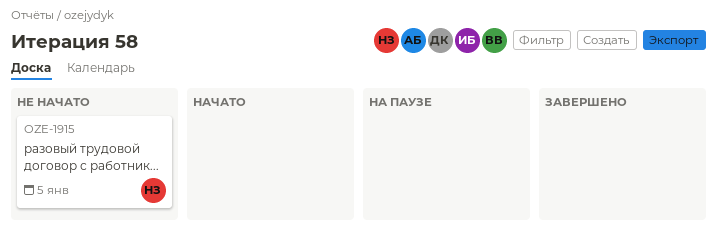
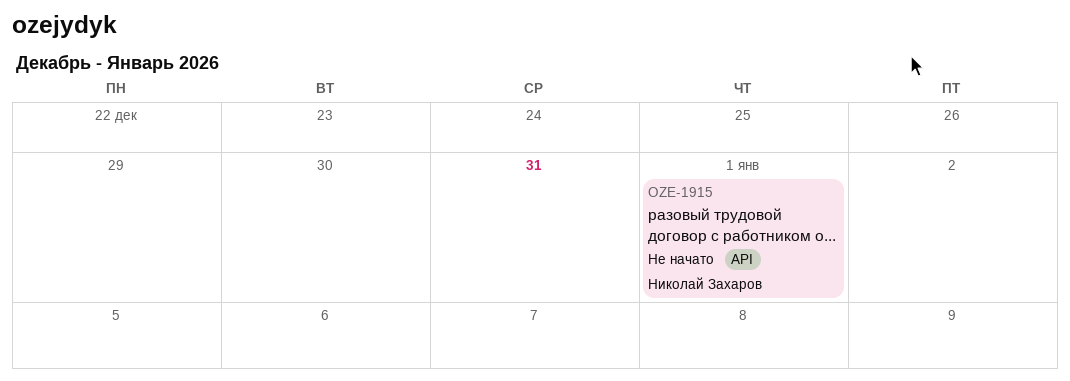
OZE-1915, due: Jan 5 -> Jan 1

